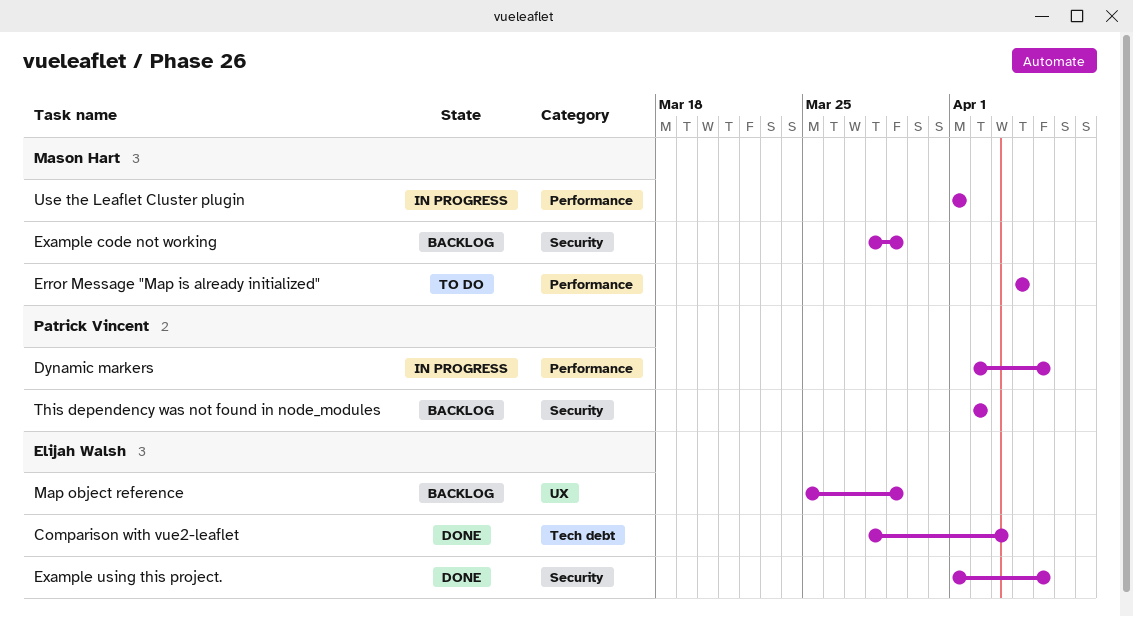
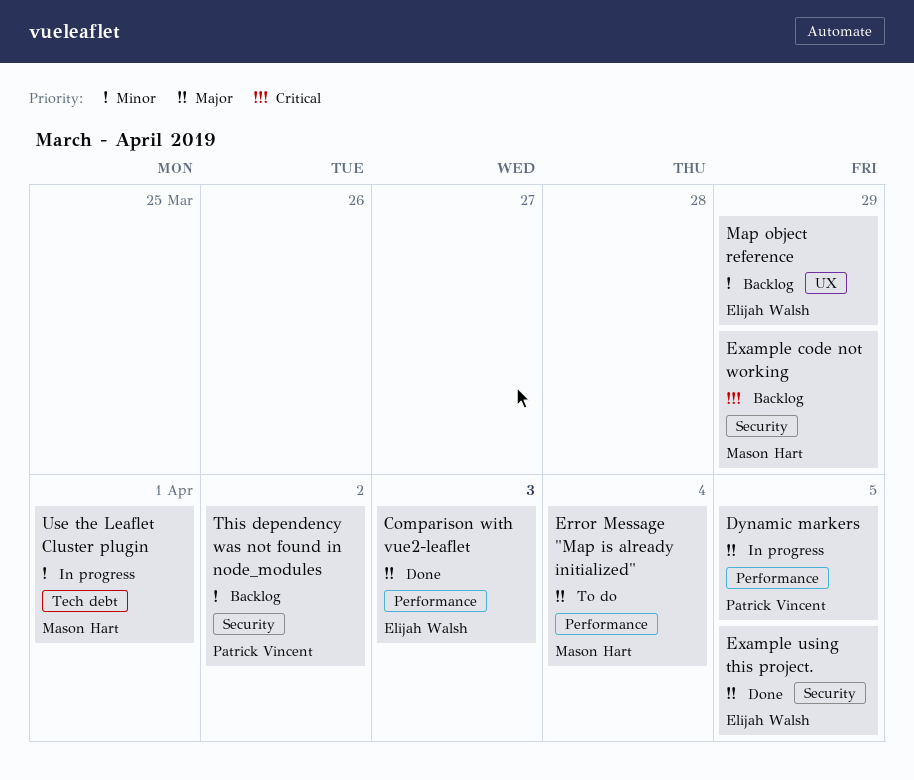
Comparison with vue2-leaflet, label: Tech debt -> Performance
Use the Leaflet Cluster plugin, label: Performance -> Tech debt

